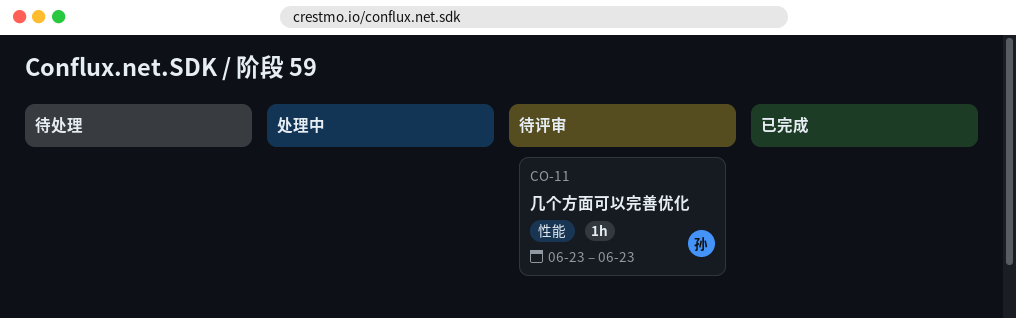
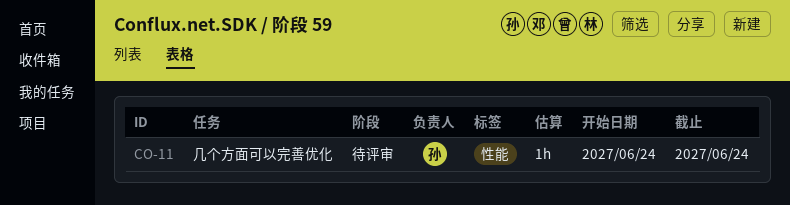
CO-11, start: Jun 23 -> Jun 24
CO-11, due: Jun 23 -> Jun 24

